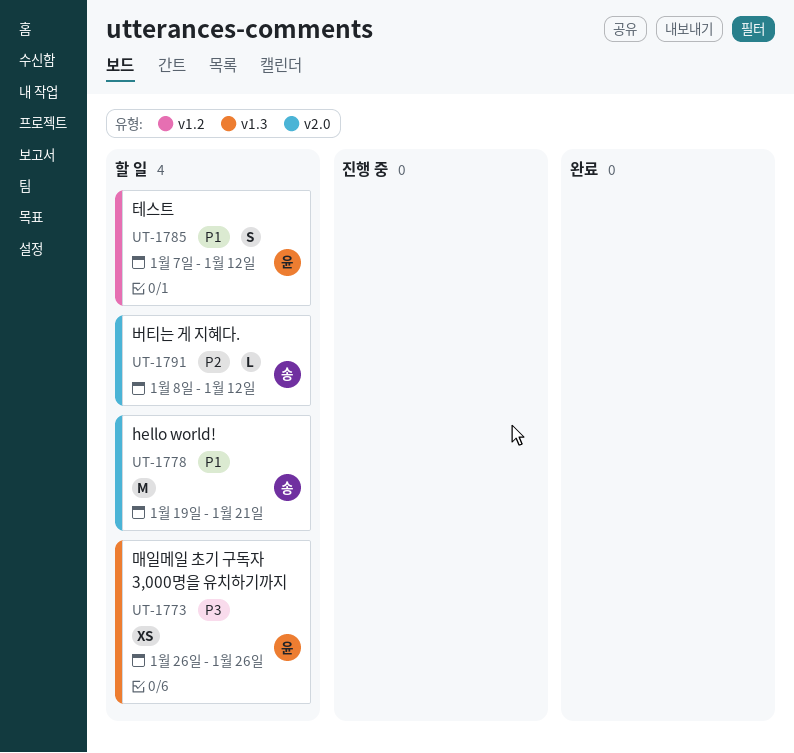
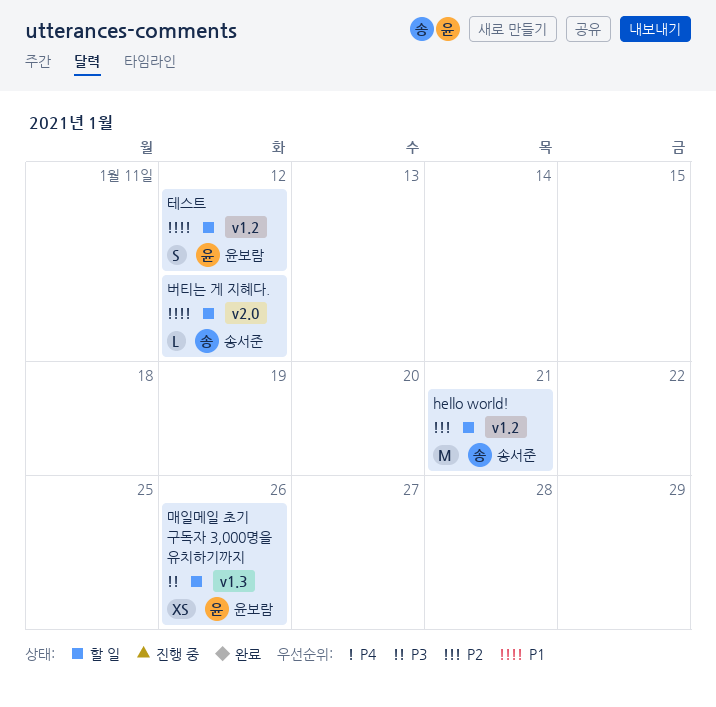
hello world!, priority: P1 -> P2
hello world!, label: v2.0 -> v1.2
버티는 게 지혜다., priority: P2 -> P1

